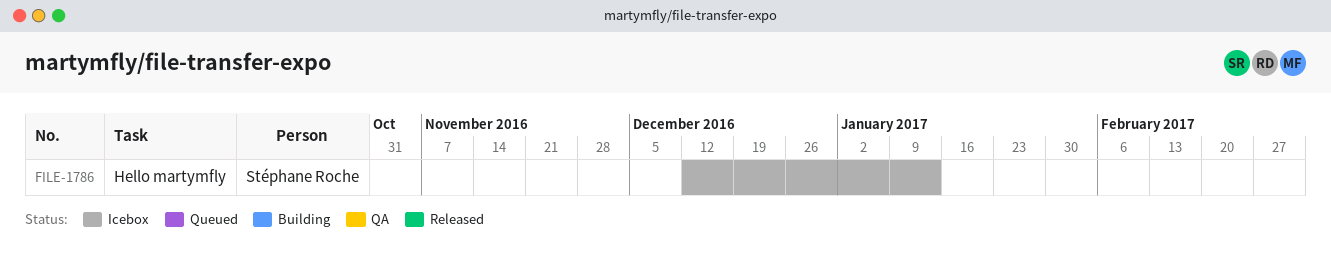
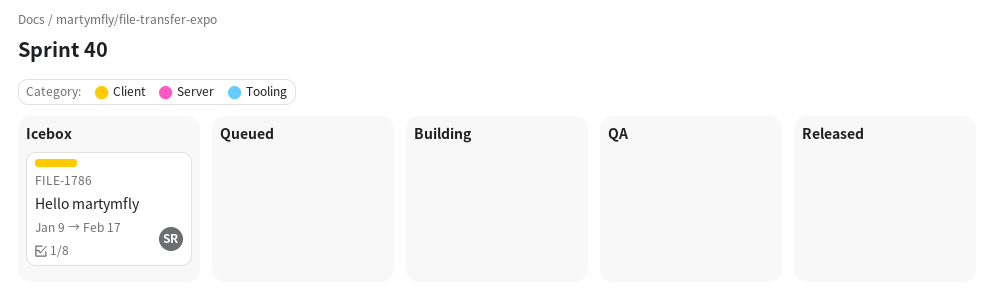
FILE-1786, start: Dec 12 -> Jan 9
FILE-1786, due: Jan 13 -> Feb 17

